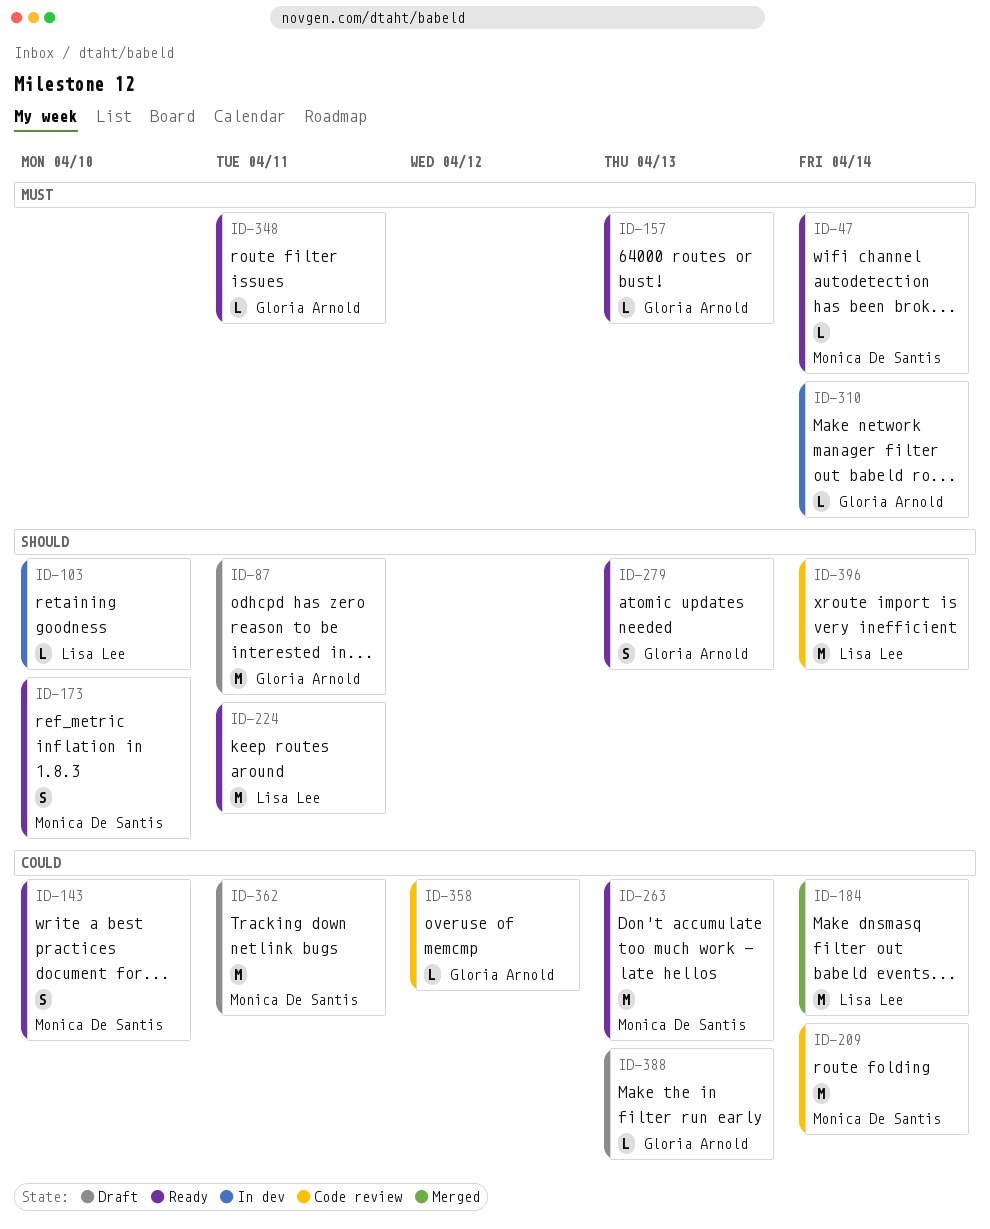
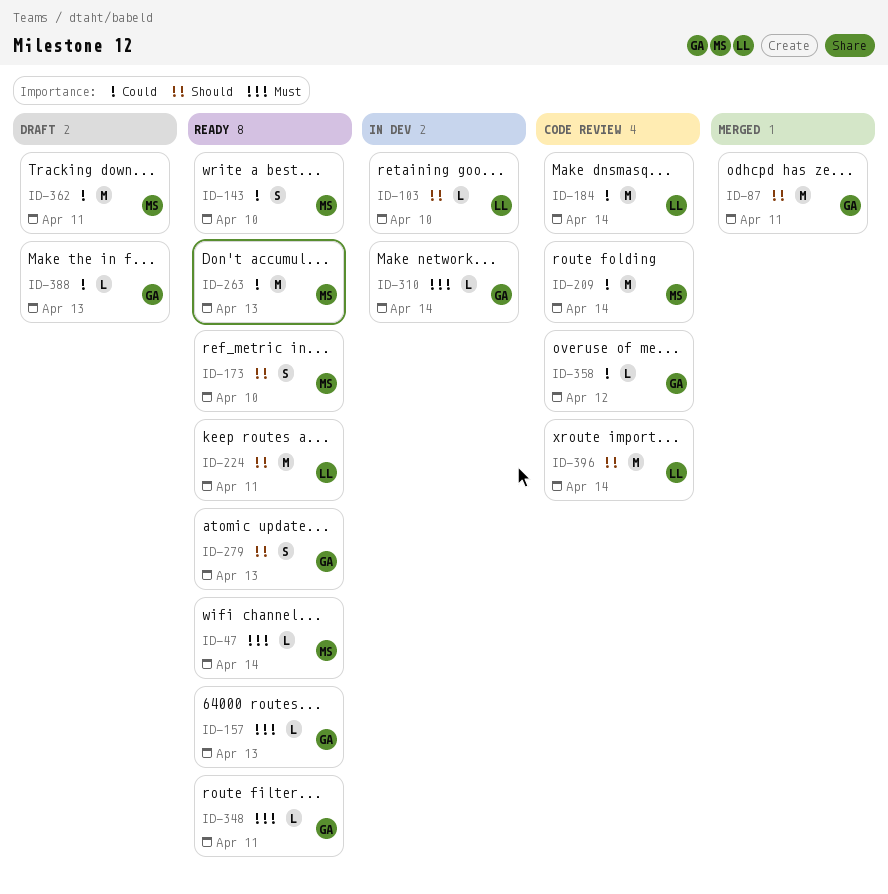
ID-87, status: Draft -> Merged
ID-184, status: Merged -> Code review

